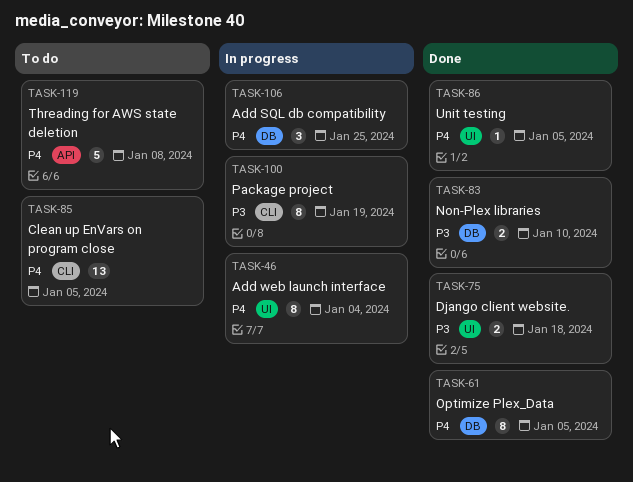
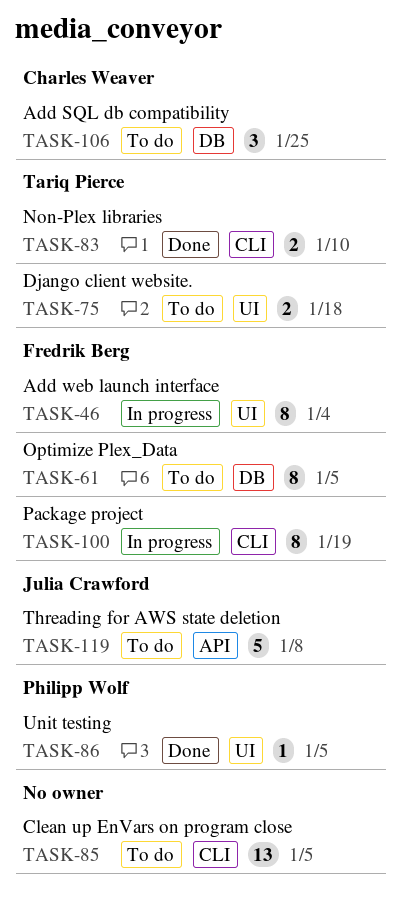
TASK-61, status: Done -> To do
TASK-75, status: Done -> To do
TASK-83, label: DB -> CLI
TASK-106, status: In progress -> To do

